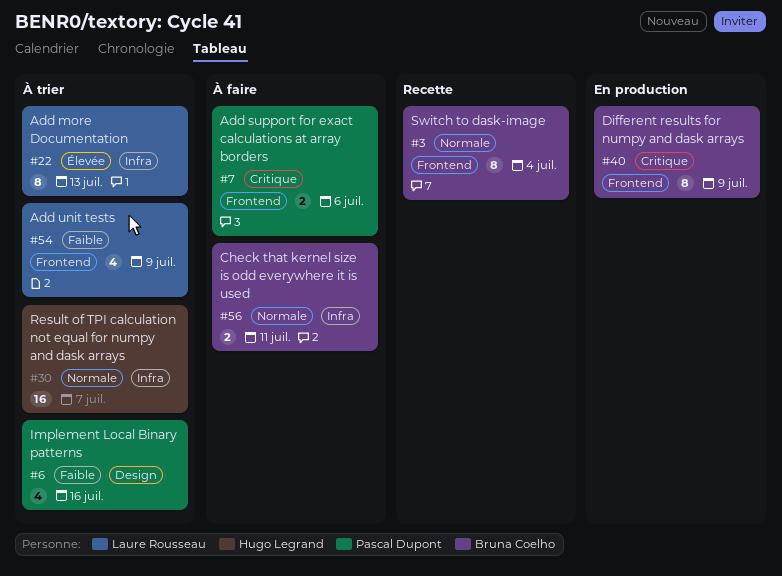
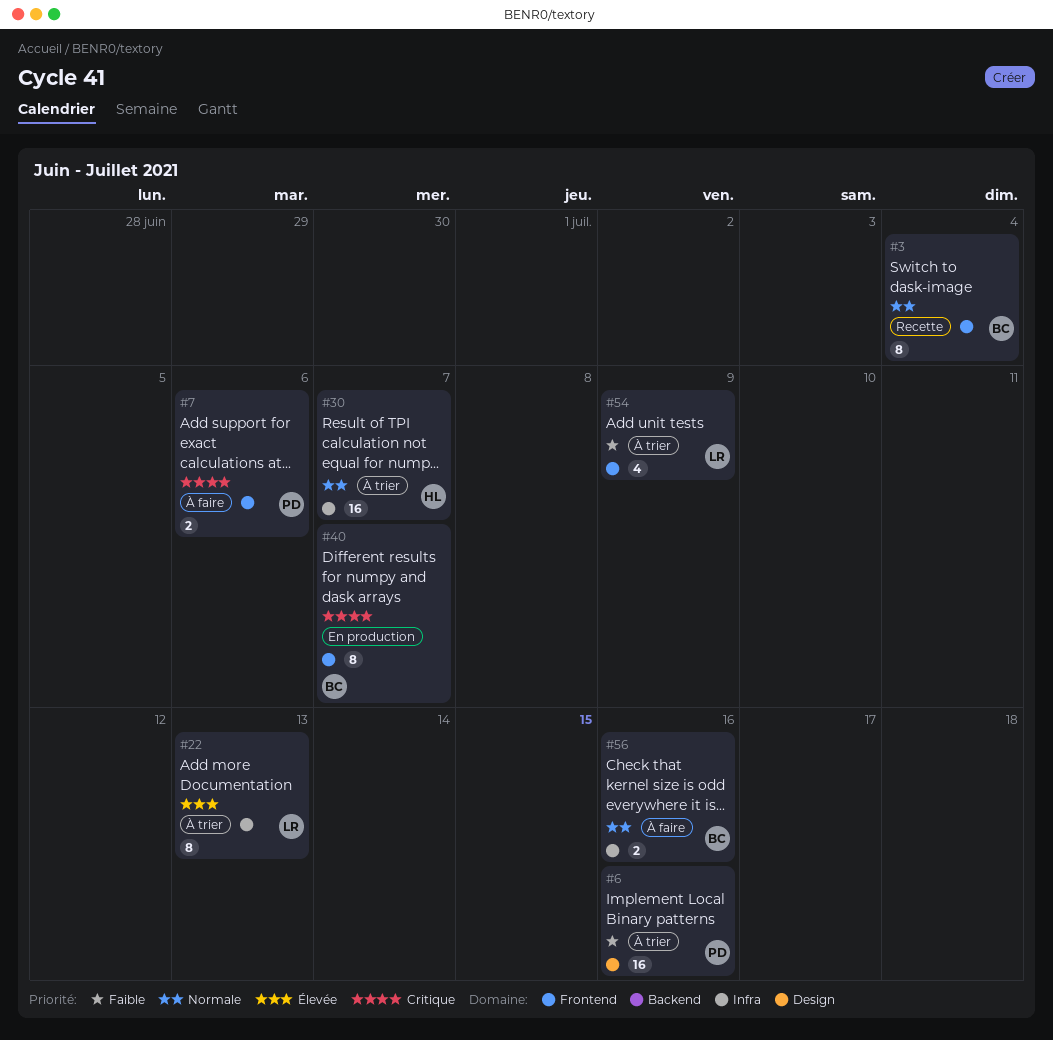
#6, estimate: 4 -> 16
#40, due: Jul 9 -> Jul 7
#56, due: Jul 11 -> Jul 16

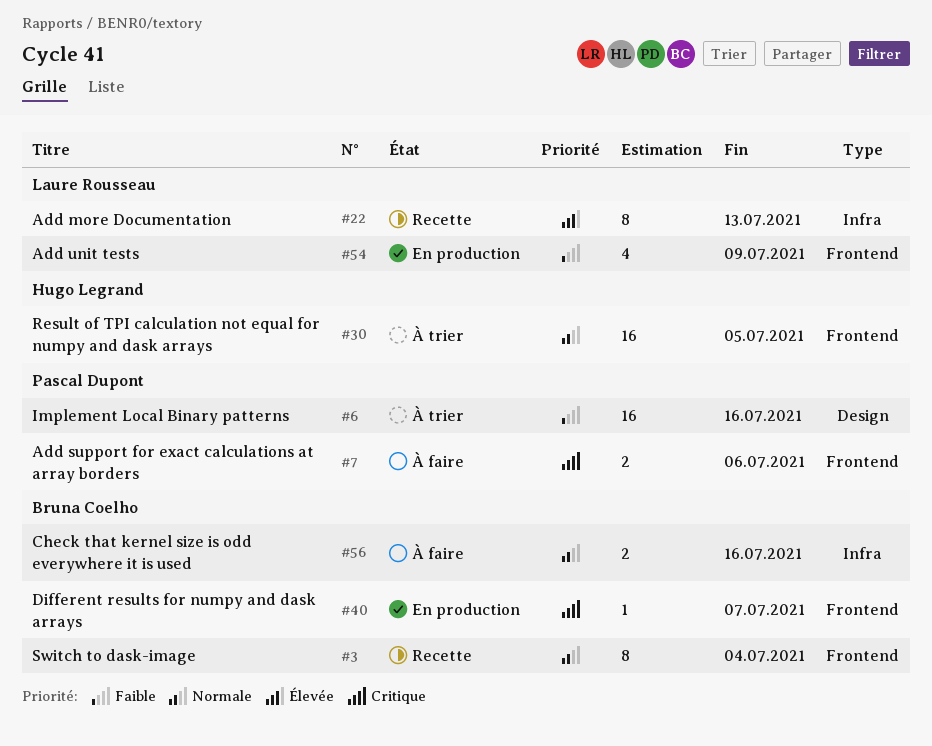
#22, status: À trier -> Recette
#30, label: Infra -> Frontend
#30, due: Jul 7 -> Jul 5
#40, estimate: 8 -> 1
#54, status: À trier -> En production

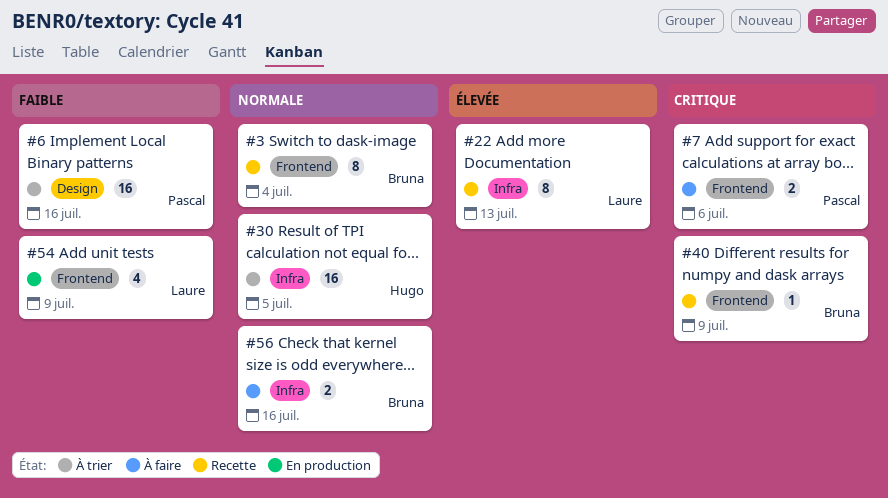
#30, label: Frontend -> Infra
#40, status: En production -> Recette
#40, due: Jul 7 -> Jul 9

